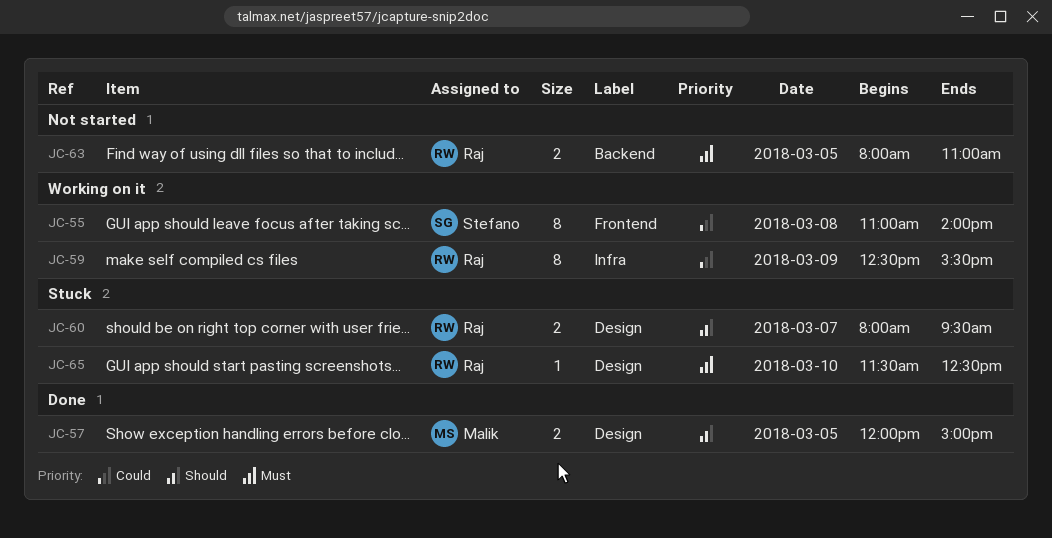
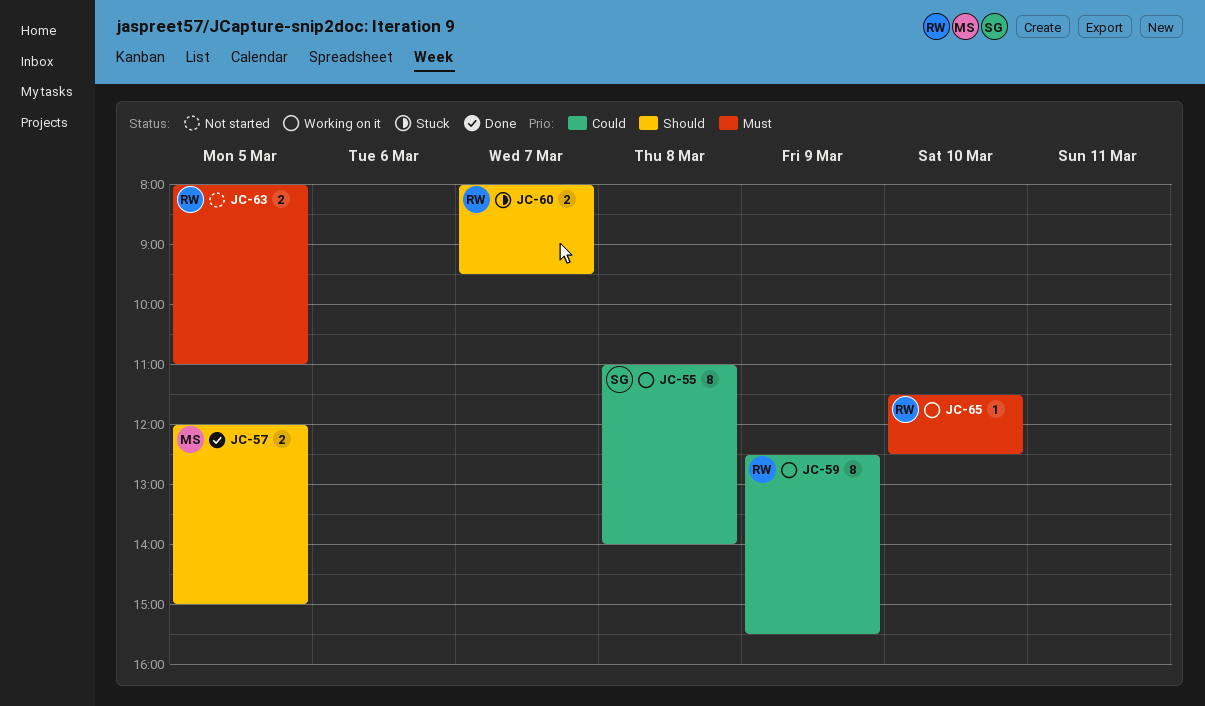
JC-65, status: Stuck -> Working on it

